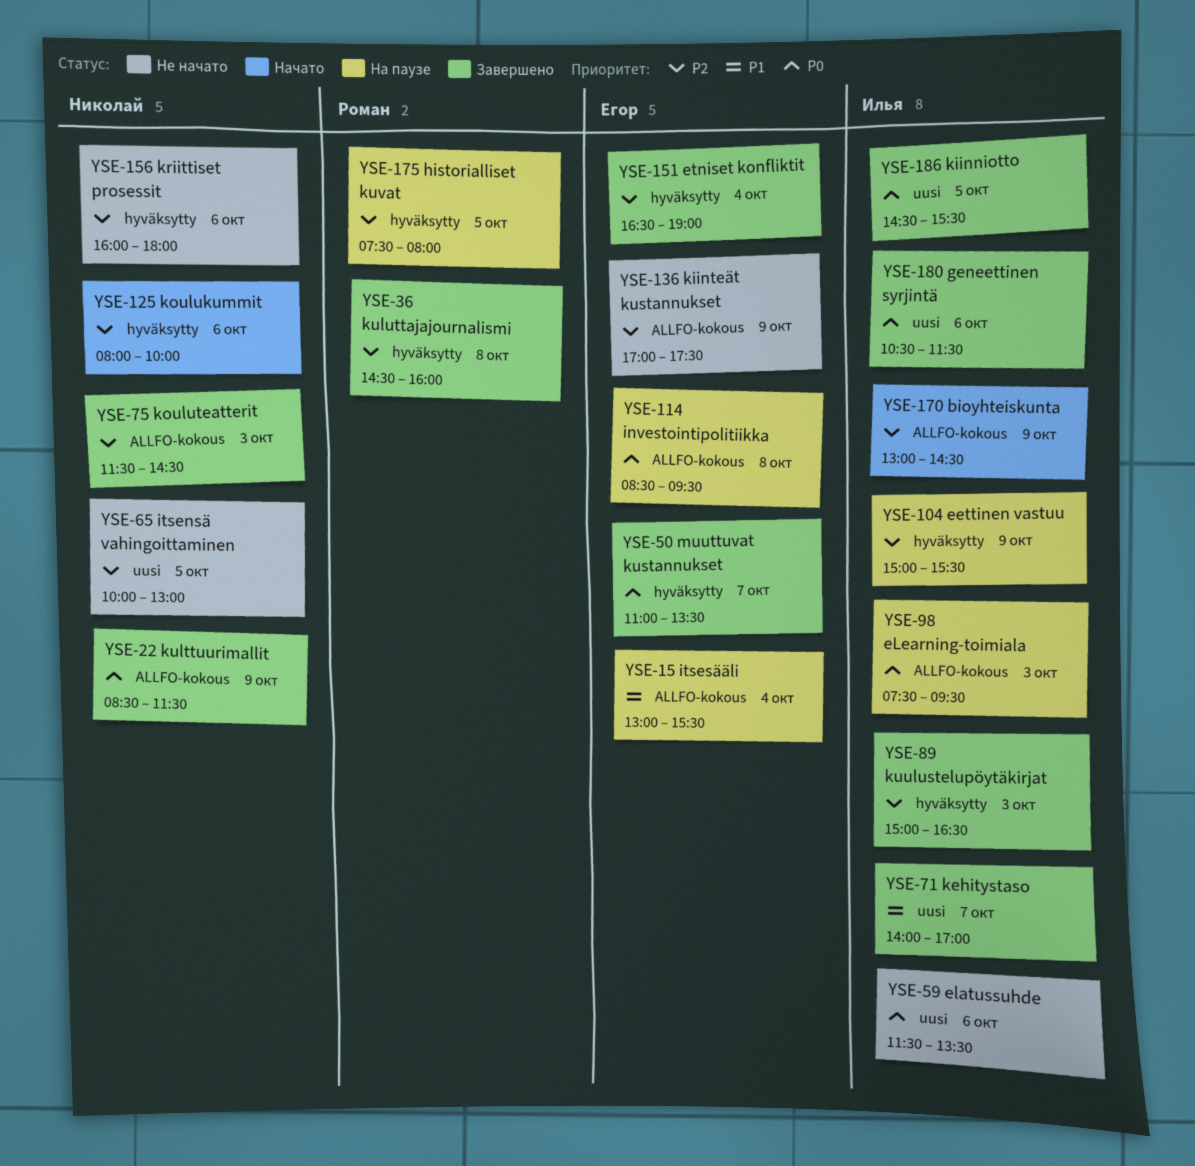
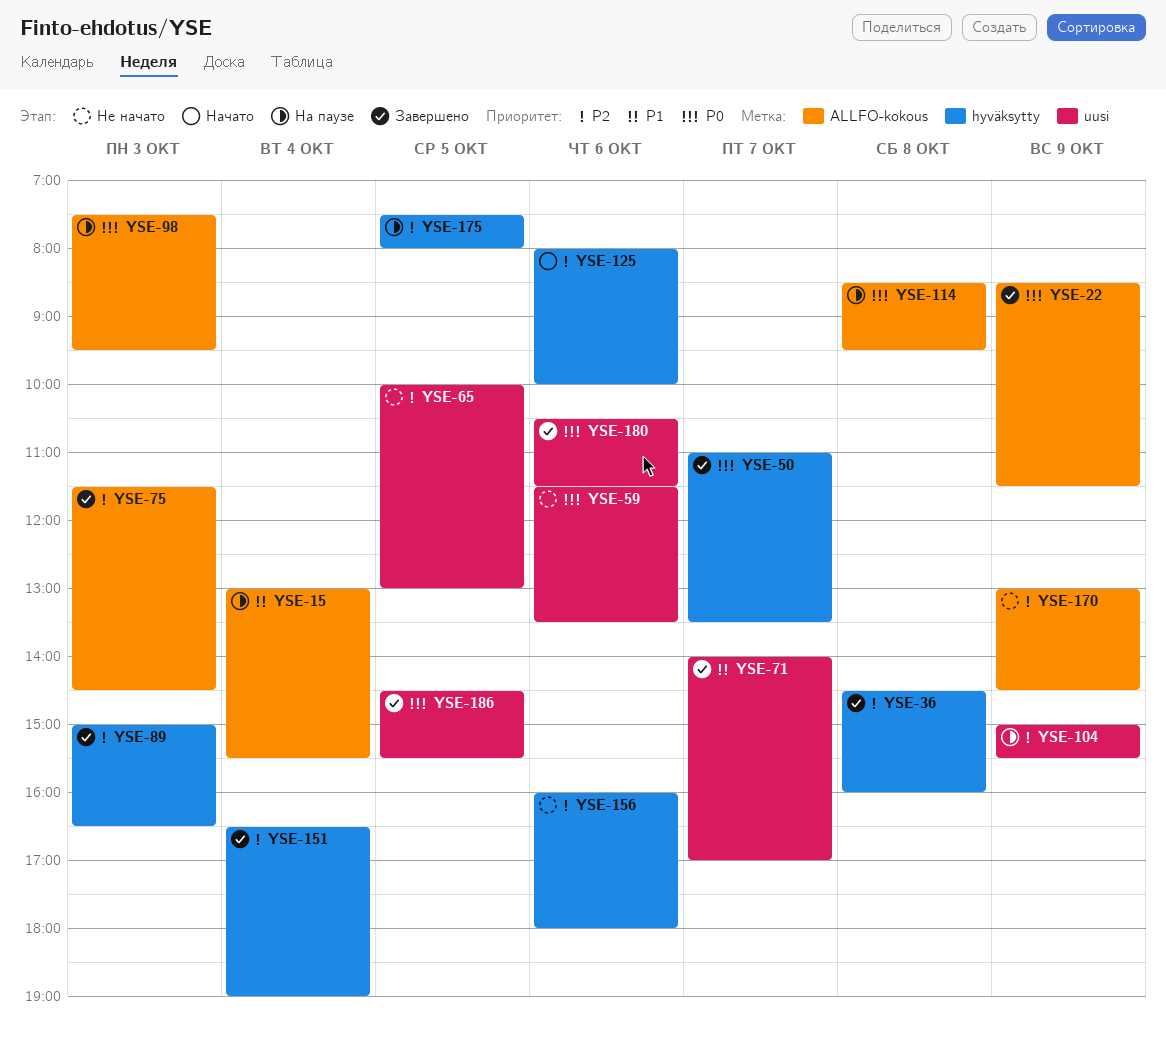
YSE-104, label: hyväksytty -> uusi
YSE-136: present -> none
YSE-170, status: Начато -> Не начато

